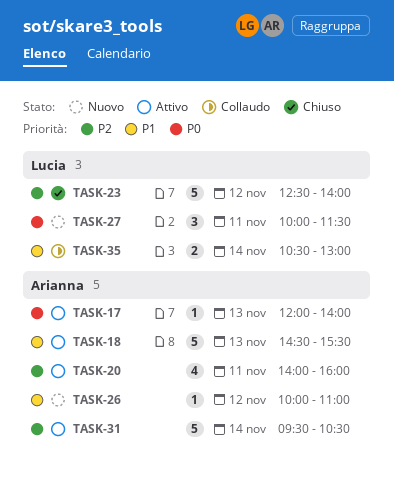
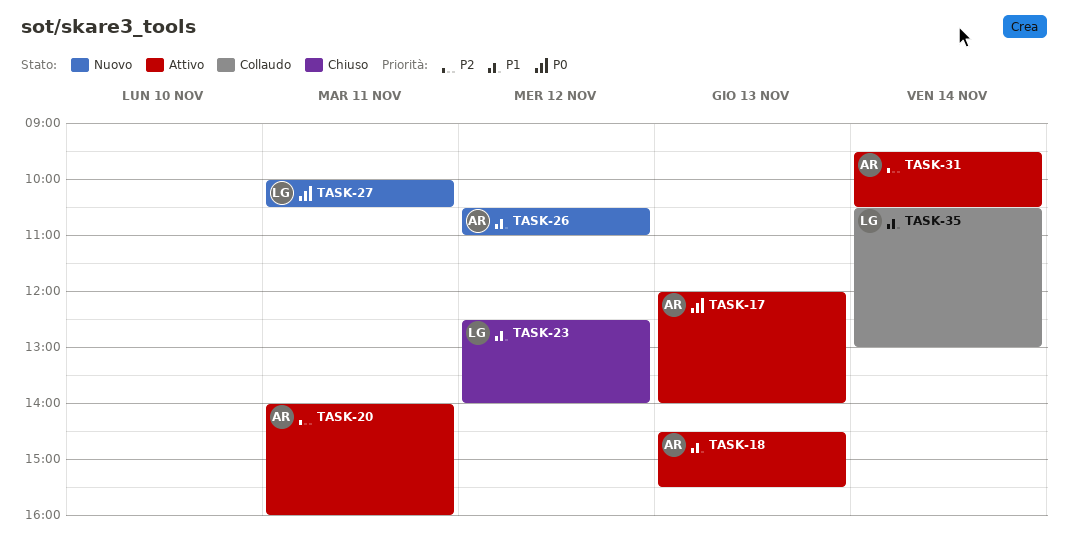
TASK-23, priority: P2 -> P1
TASK-26, begins: 10:00 -> 10:30
TASK-27, ends: 11:30 -> 10:30

